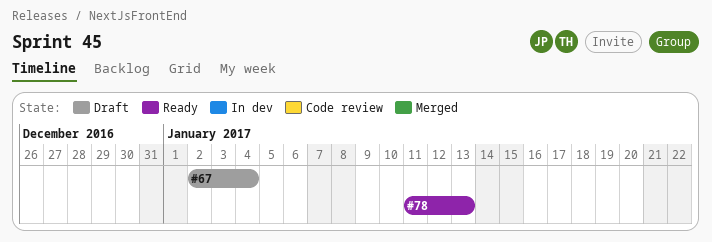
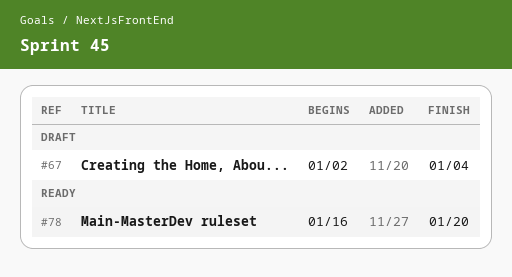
#78, start: Jan 11 -> Jan 16
#78, due: Jan 13 -> Jan 20

